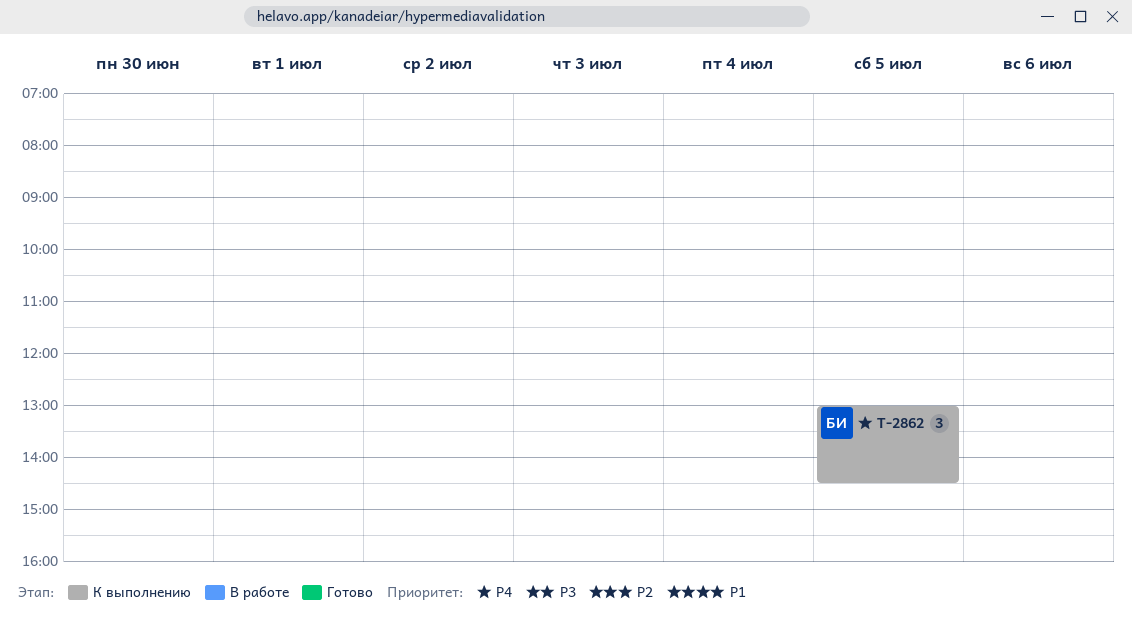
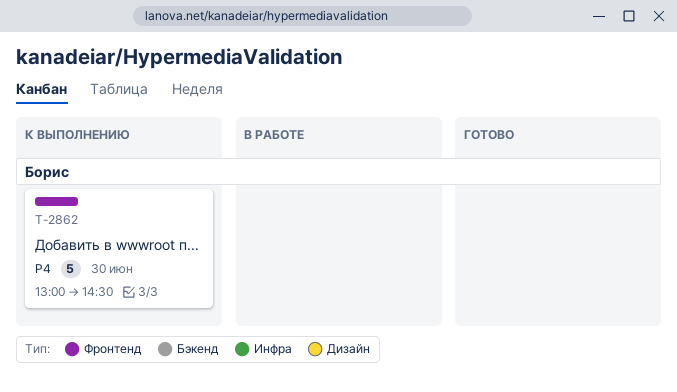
T-2862, estimate: 3 -> 5
T-2862, day: Jul 5 -> Jun 30

